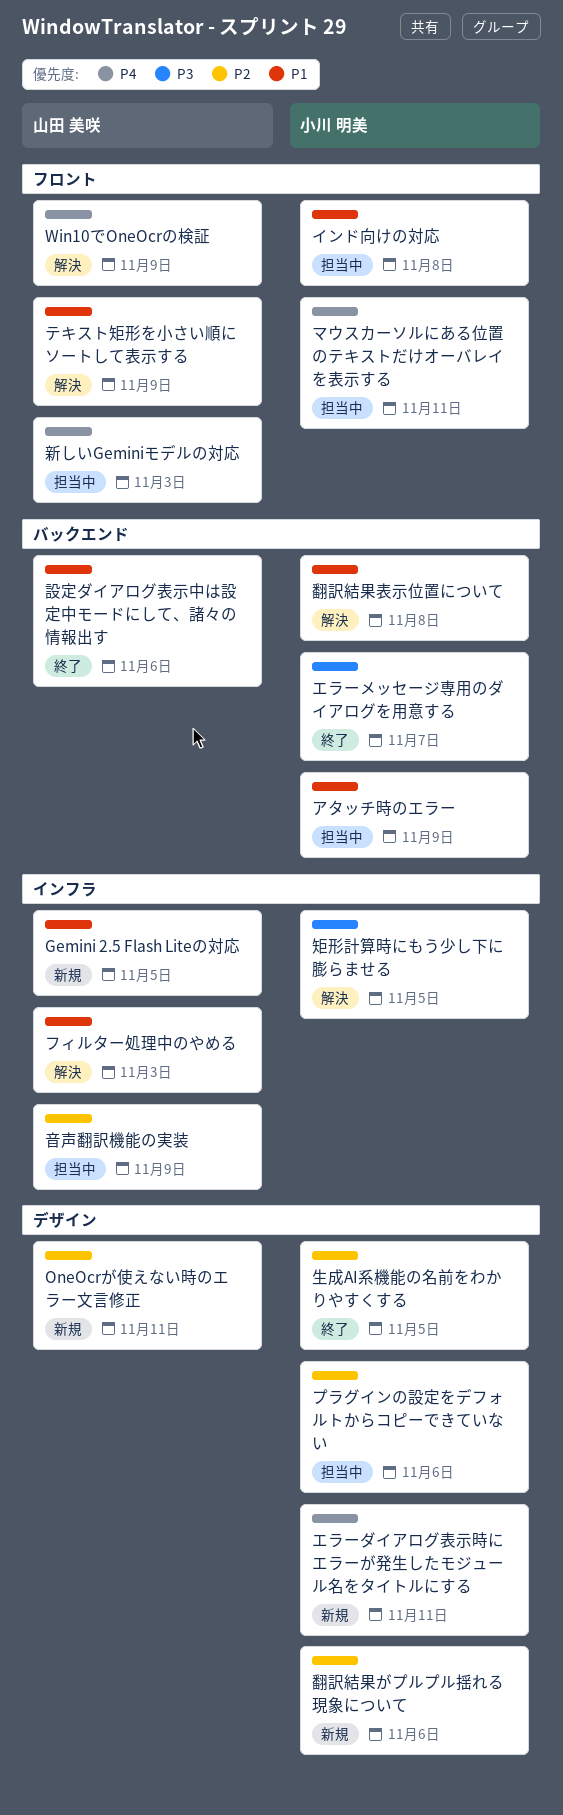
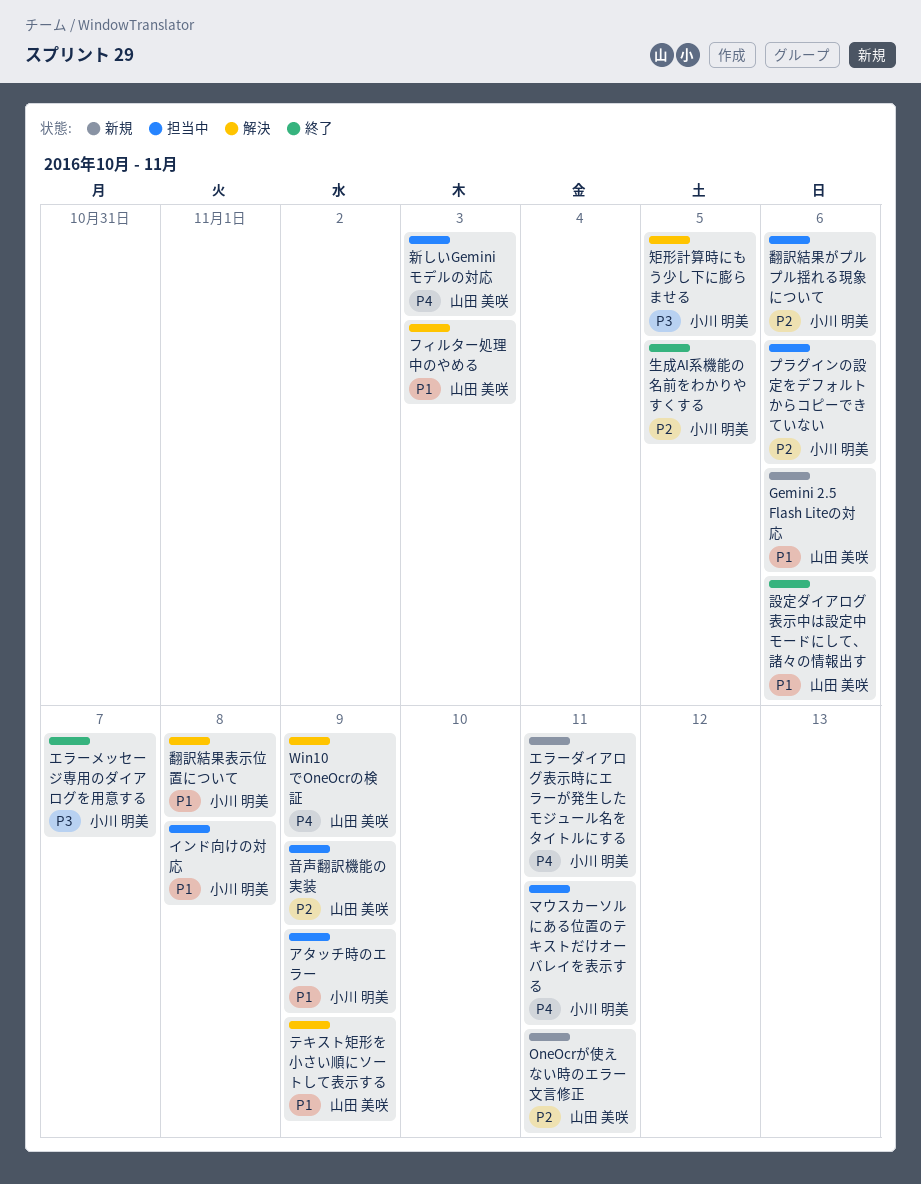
Gemini 2.5 Flash Liteの対応, due: Nov 5 -> Nov 6
翻訳結果がプルプル揺れる現象について, status: 新規 -> 担当中

